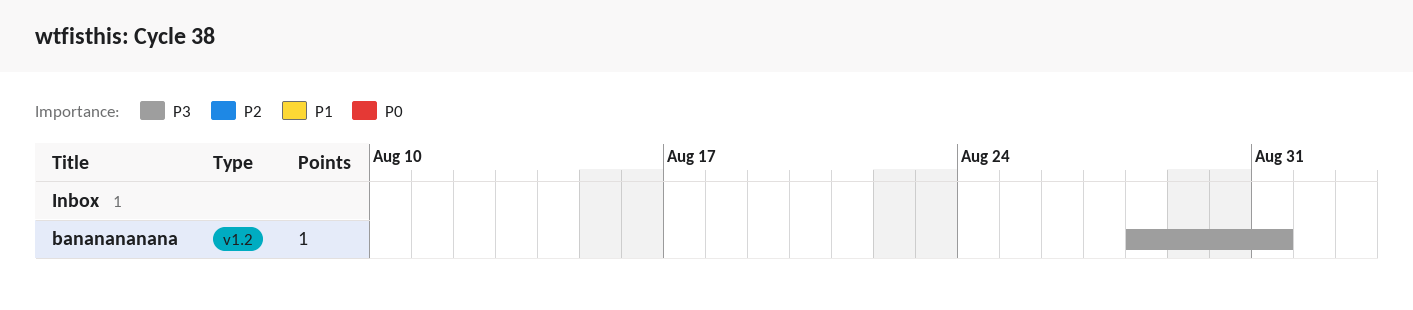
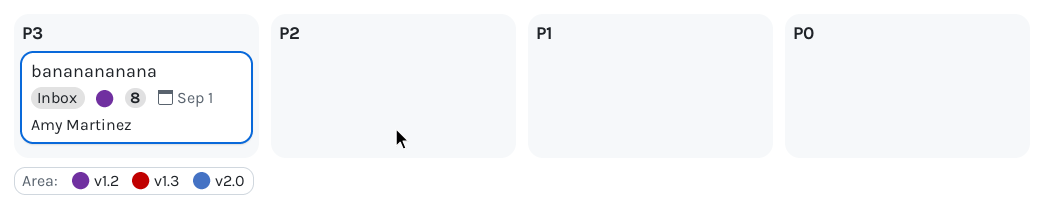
bananananana, estimate: 1 -> 8
bananananana, due: Aug 31 -> Sep 1

